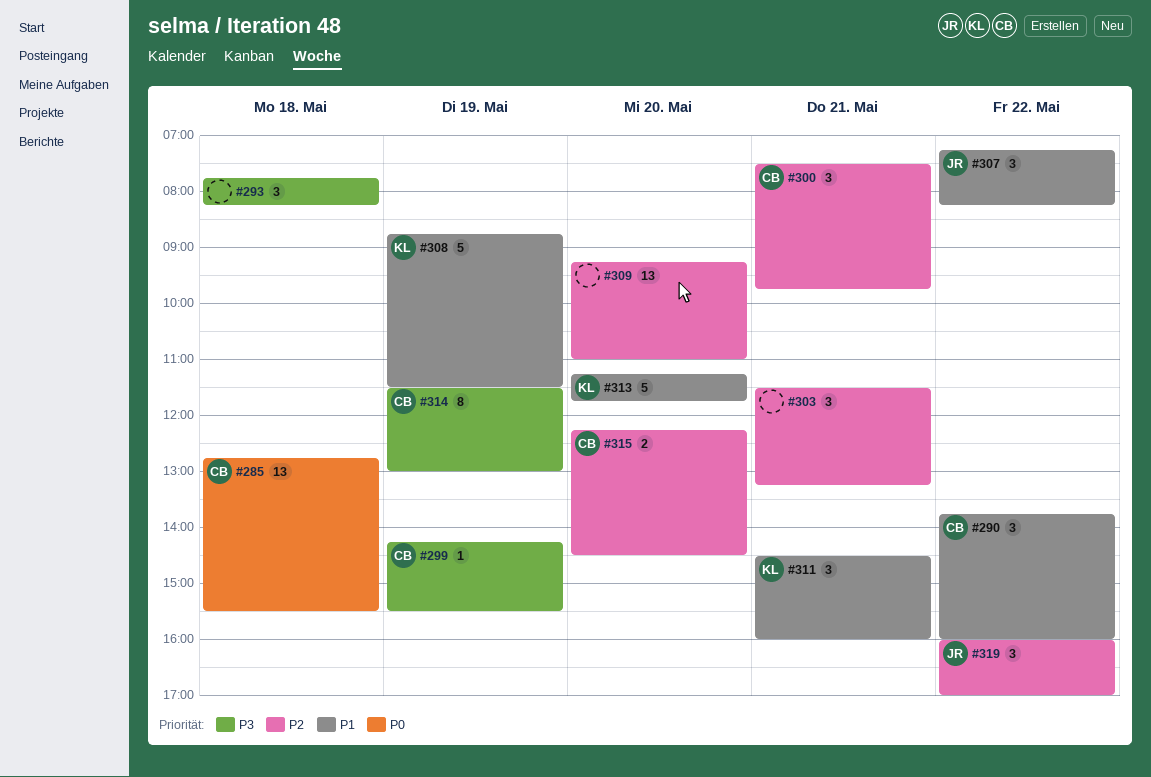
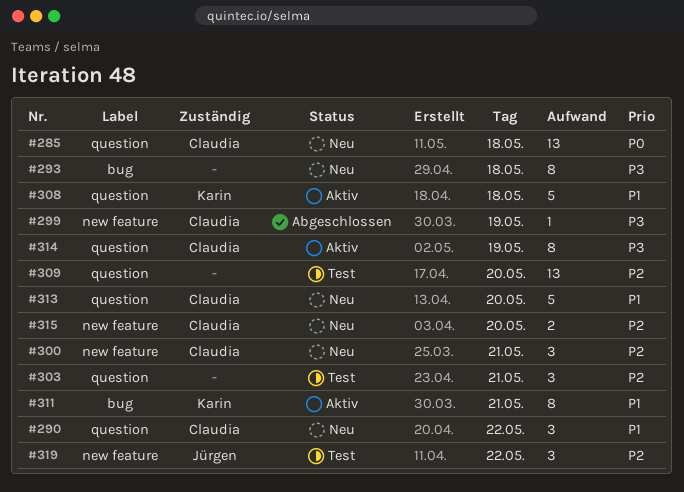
#293, estimate: 3 -> 8
#307: present -> none
#308, day: May 19 -> May 18
#311, estimate: 3 -> 8
#313, owner: Karin -> Claudia

